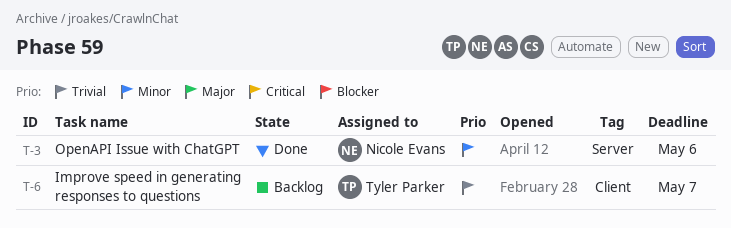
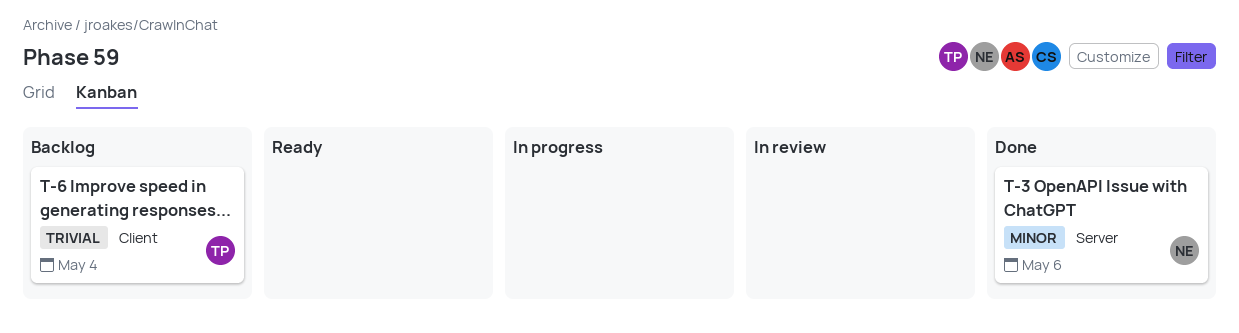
T-6, due: May 7 -> May 4

